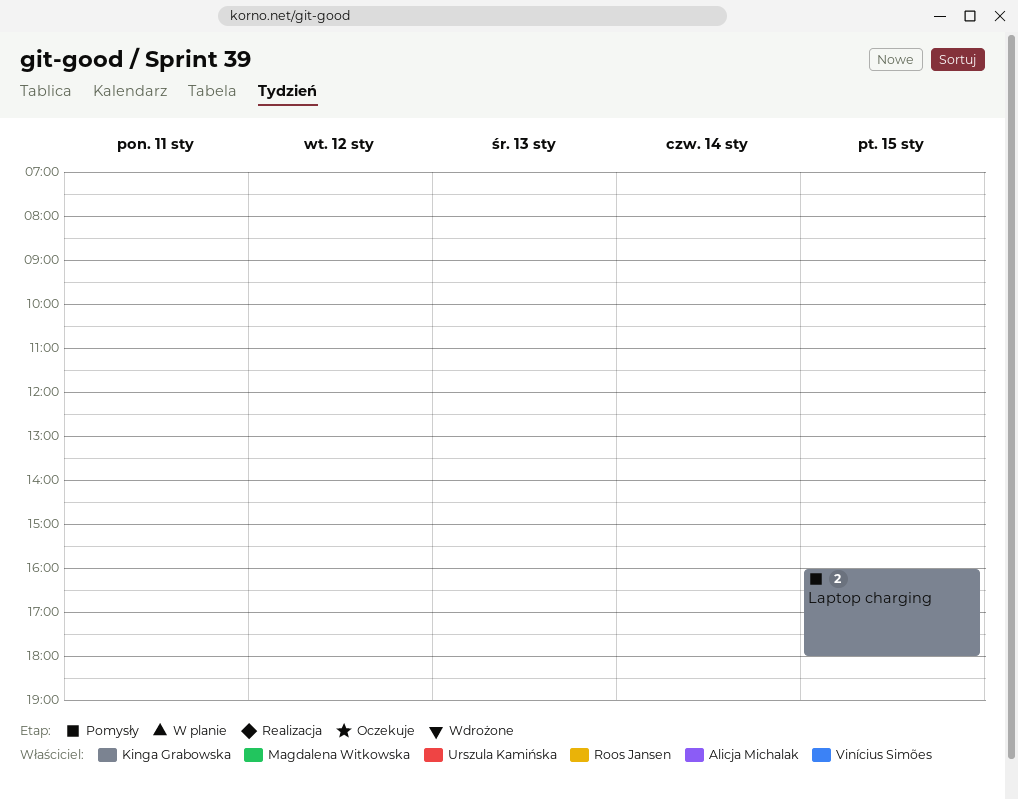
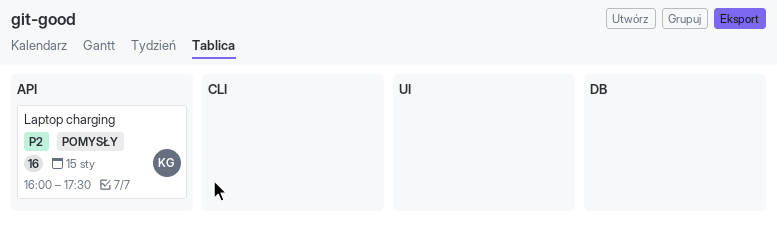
Laptop charging, estimate: 2 -> 16
Laptop charging, ends: 18:00 -> 17:30

